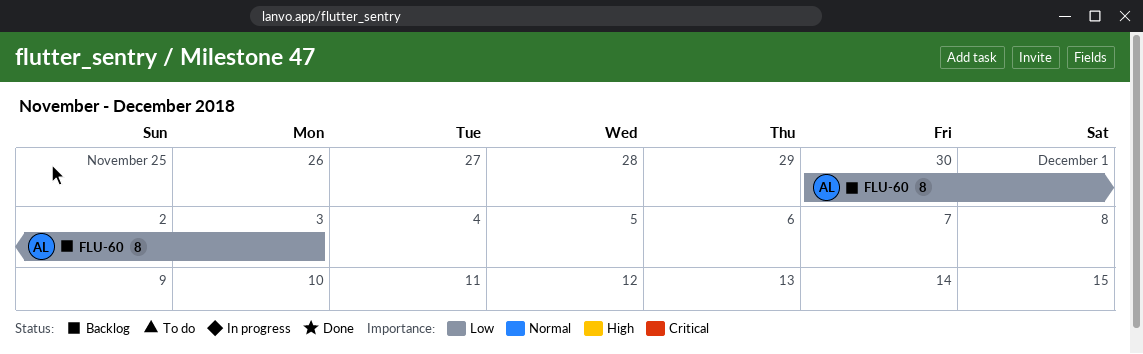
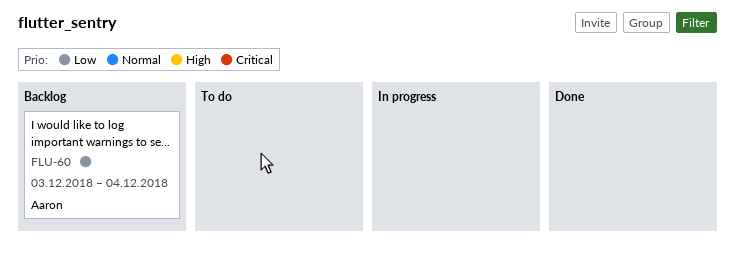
FLU-60, start: Nov 30 -> Dec 3
FLU-60, due: Dec 3 -> Dec 4

